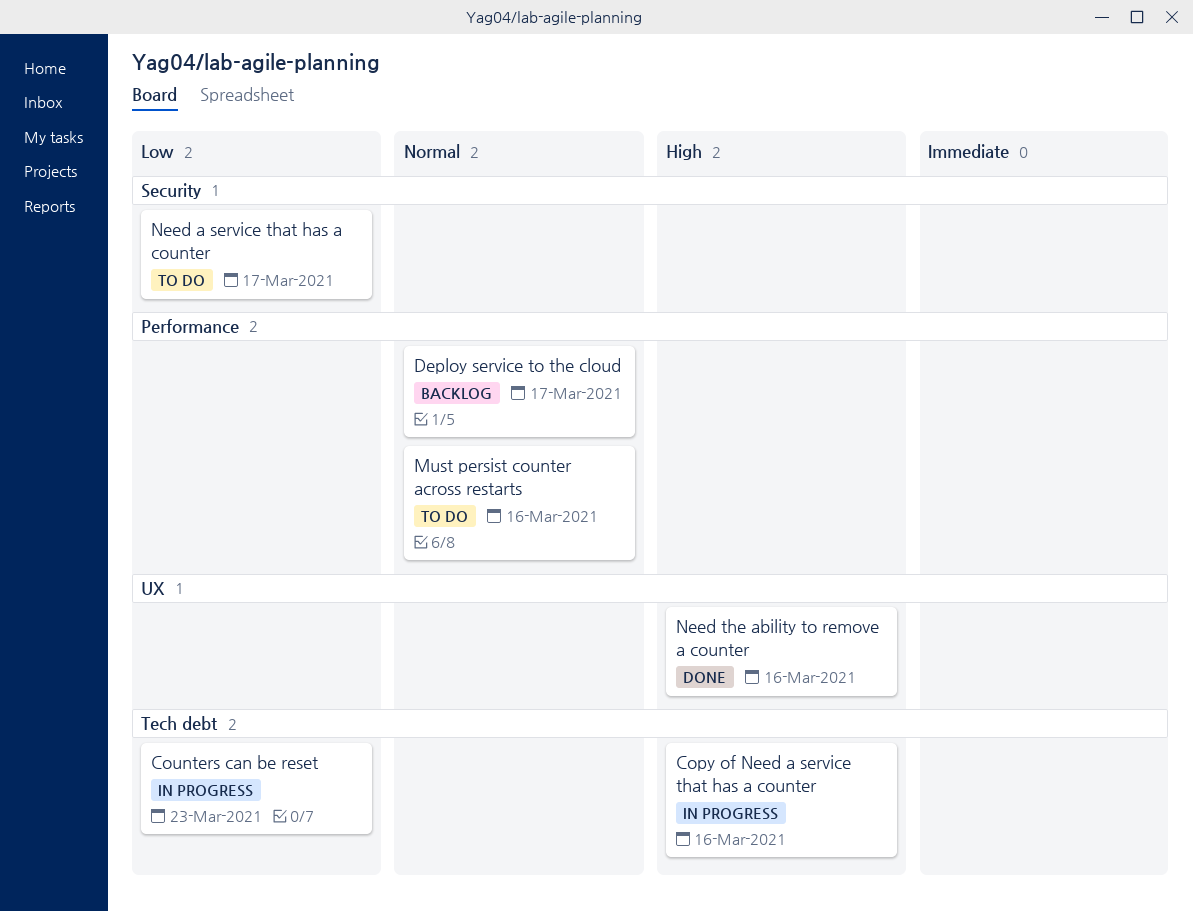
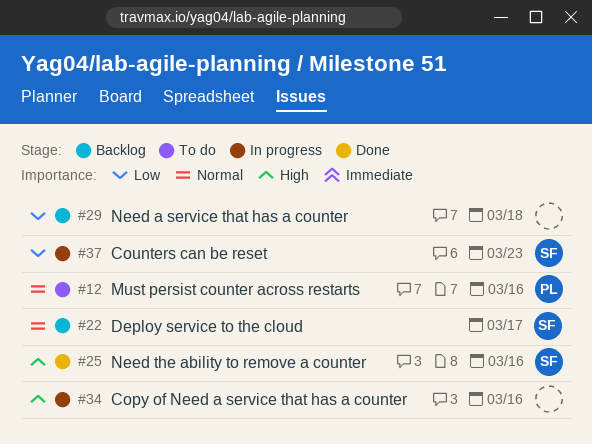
Need a service that has a counter, status: To do -> Backlog
Need a service that has a counter, due: Mar 17 -> Mar 18

